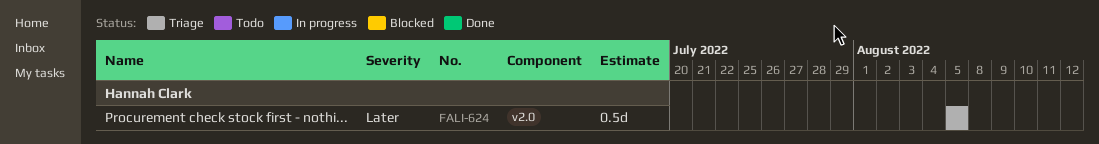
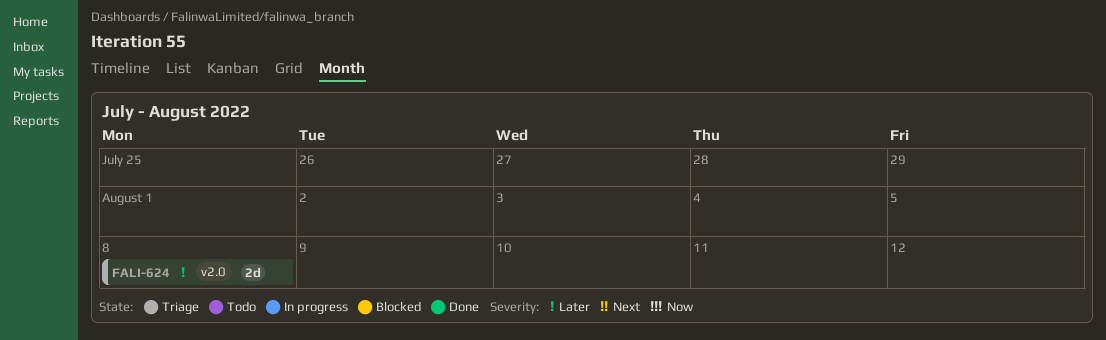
FALI-624, estimate: 0.5d -> 2d
FALI-624, due: Aug 5 -> Aug 8

